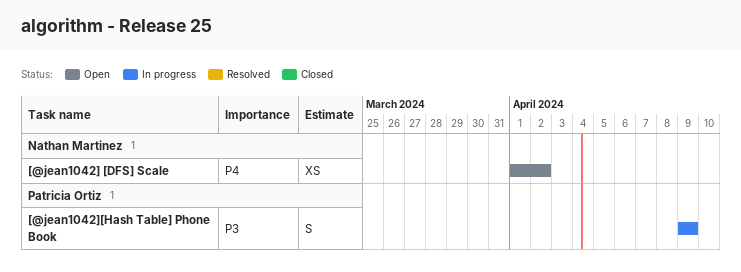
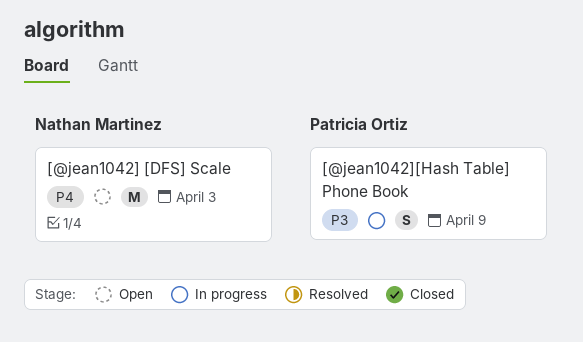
[@jean1042] [DFS] Scale, estimate: XS -> M
[@jean1042] [DFS] Scale, due: Apr 2 -> Apr 3

